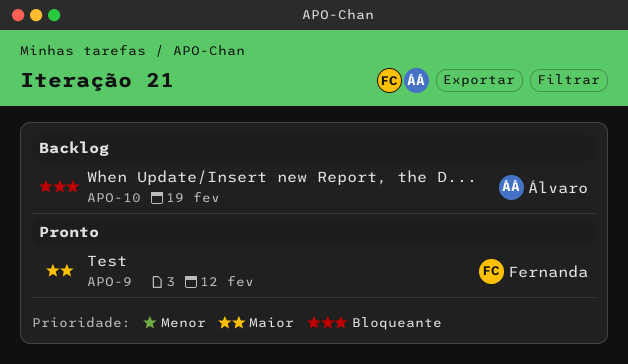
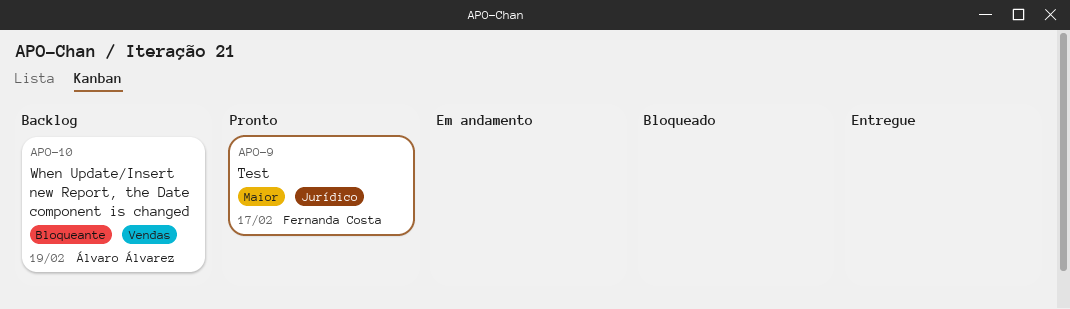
APO-9, due: Feb 12 -> Feb 17

